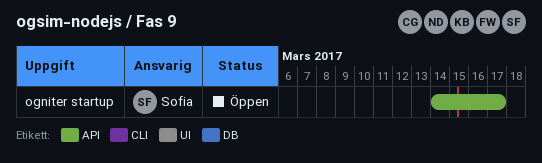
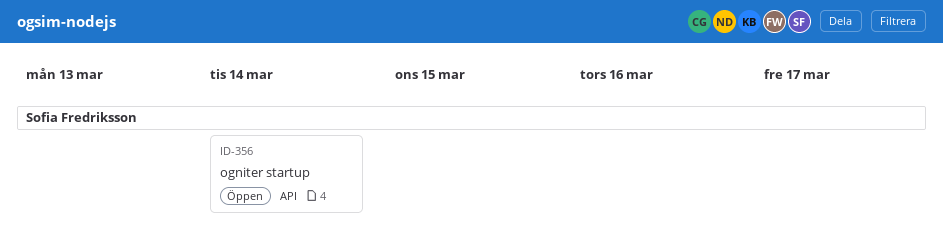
ogniter startup, due: Mar 17 -> Mar 14

